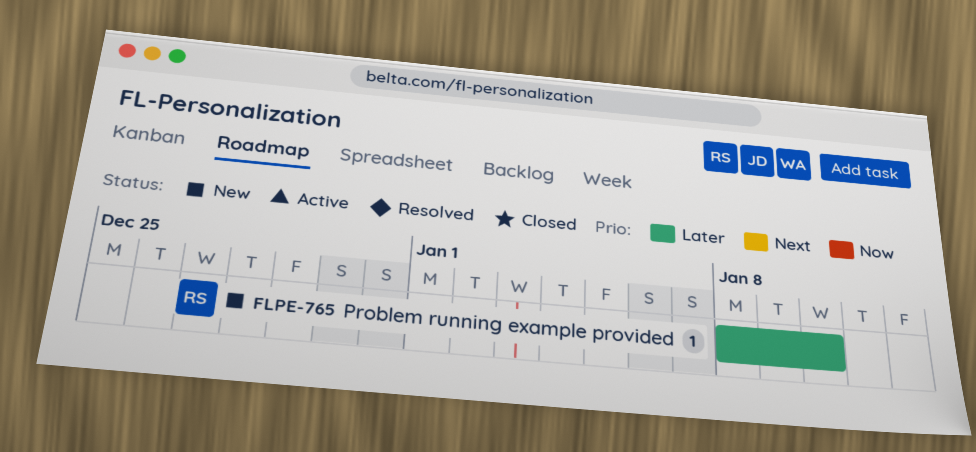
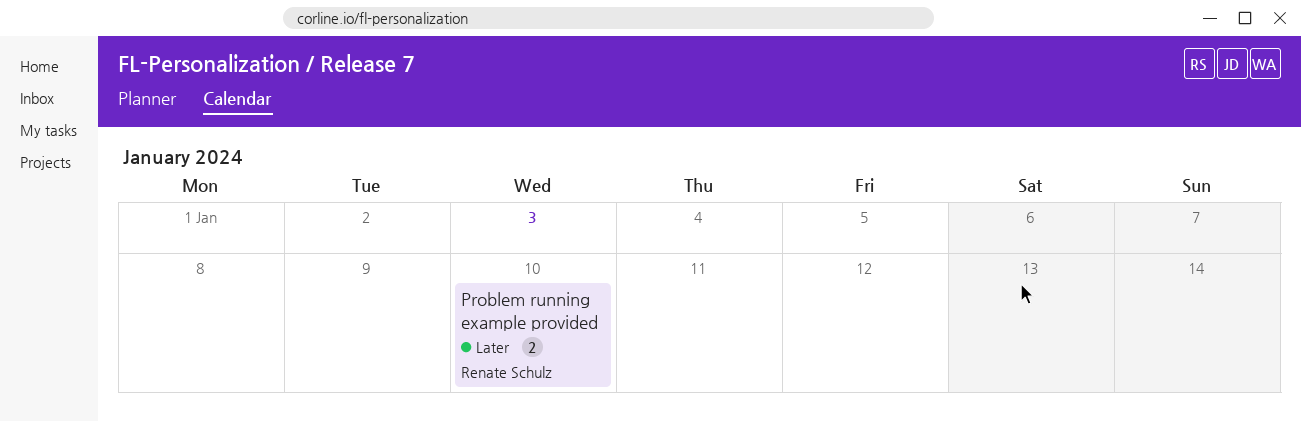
Problem running example provided, estimate: 1 -> 2

